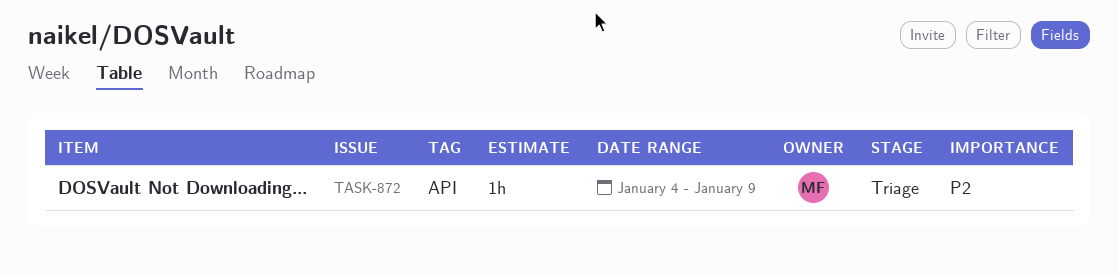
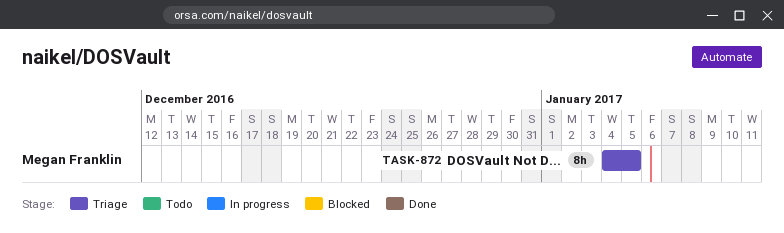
TASK-872, estimate: 1h -> 8h
TASK-872, due: Jan 9 -> Jan 5

